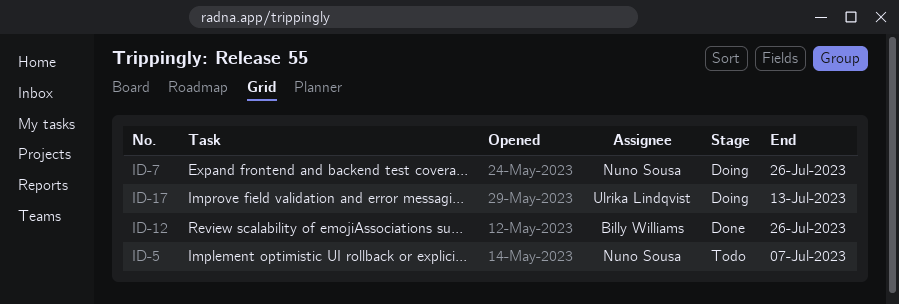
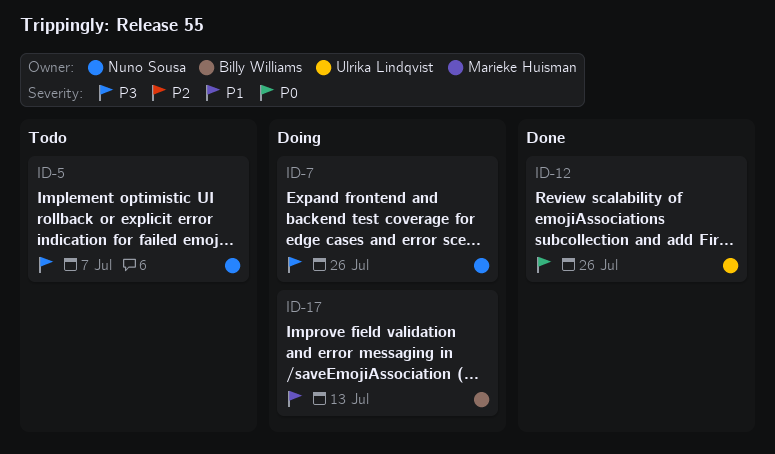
ID-12, owner: Billy Williams -> Ulrika Lindqvist
ID-17, owner: Ulrika Lindqvist -> Billy Williams

